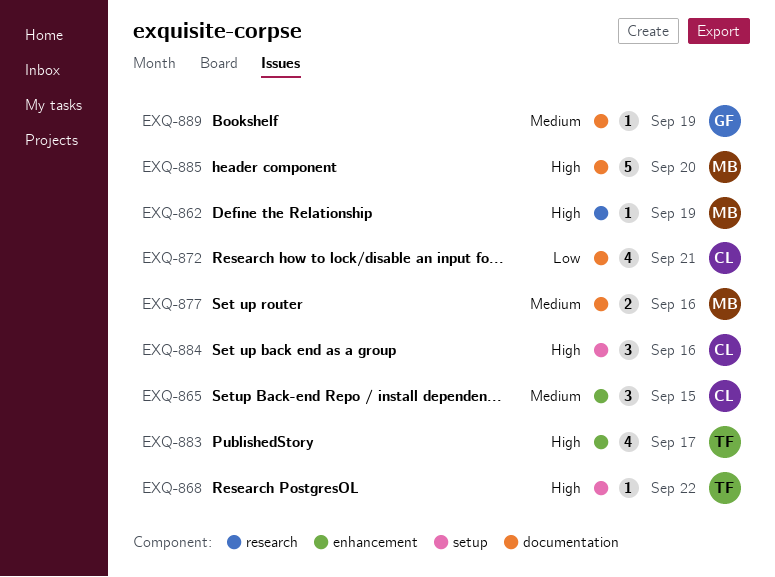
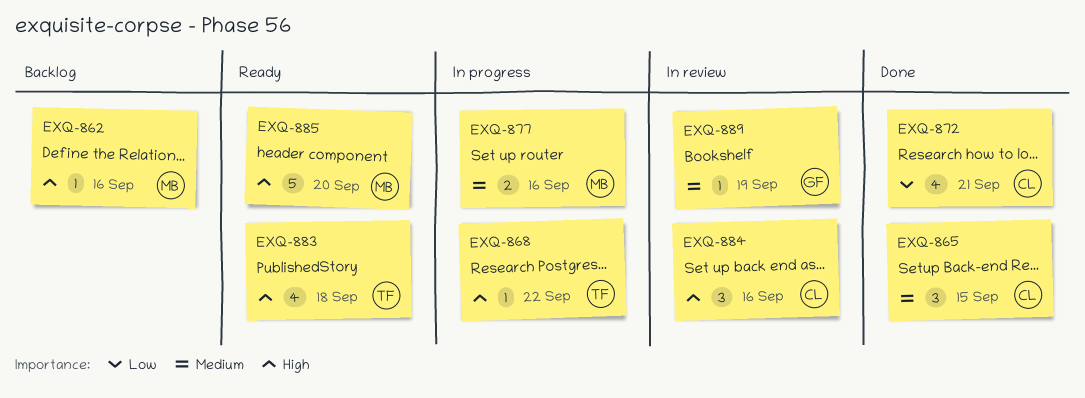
EXQ-862, due: Sep 19 -> Sep 16
EXQ-883, due: Sep 17 -> Sep 18

